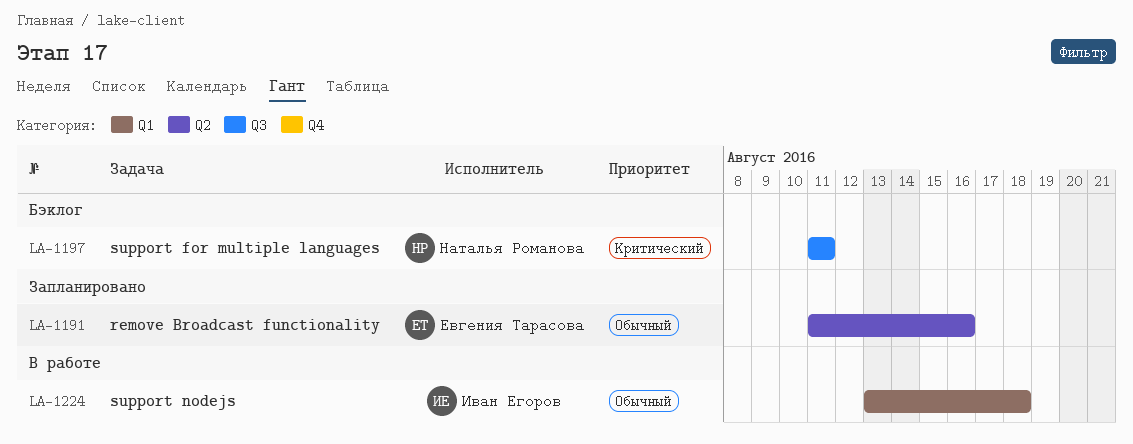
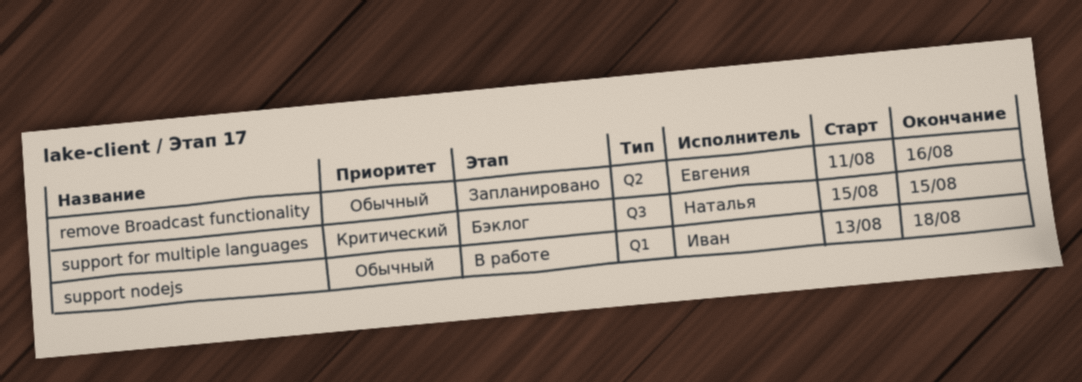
support for multiple languages, start: Aug 11 -> Aug 15
support for multiple languages, due: Aug 11 -> Aug 15

